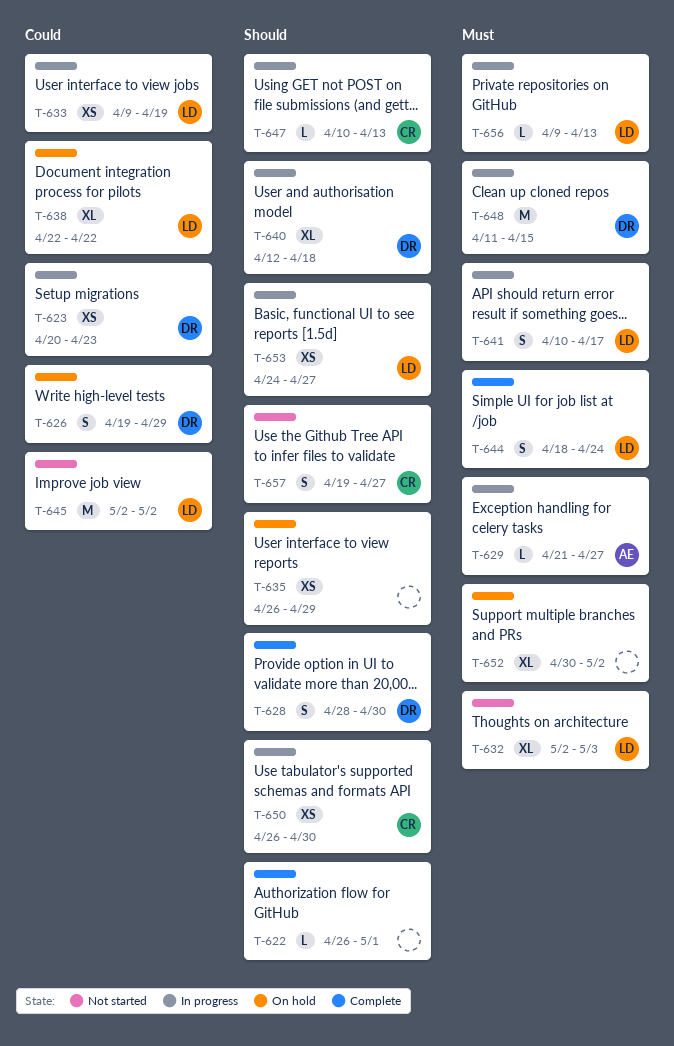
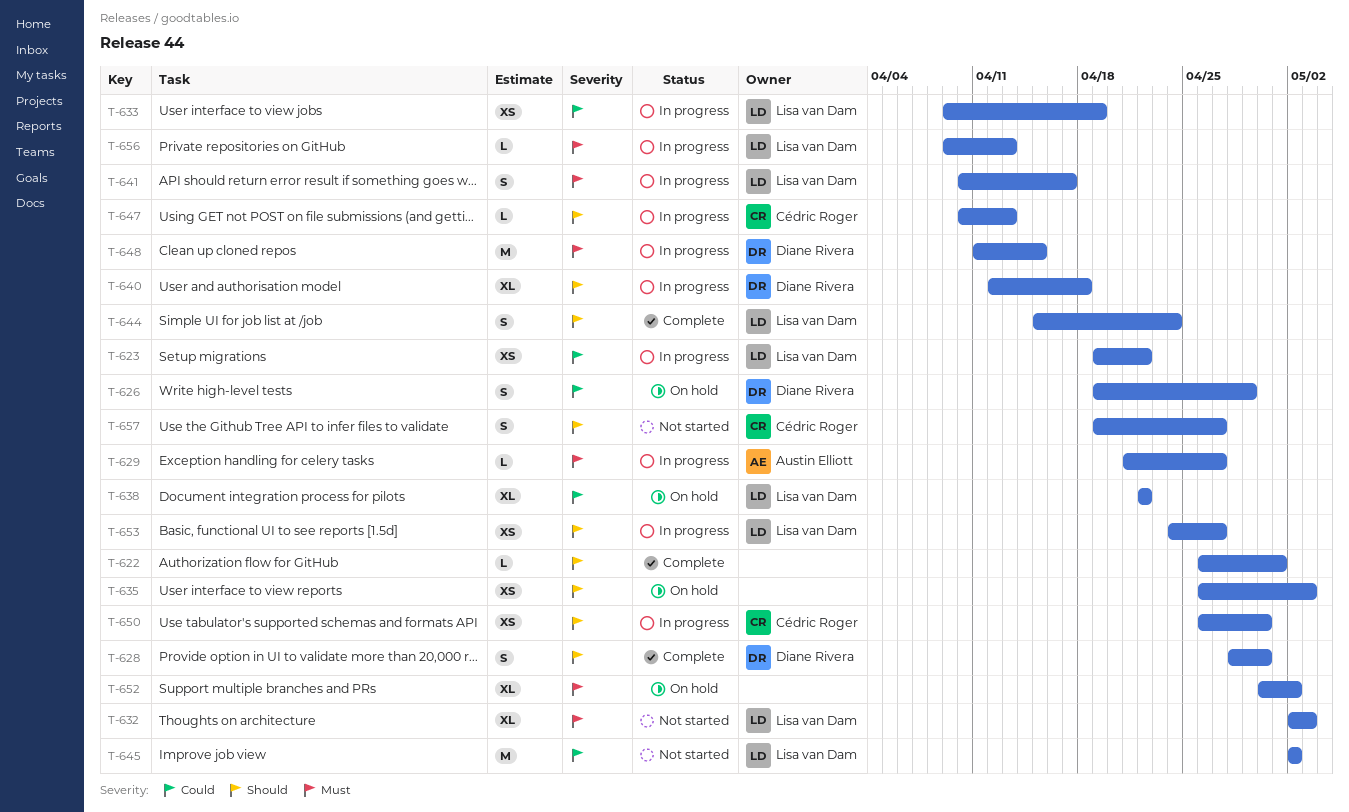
T-623, owner: Diane Rivera -> Lisa van Dam
T-623, start: Apr 20 -> Apr 19
T-623, due: Apr 23 -> Apr 22
T-635, due: Apr 29 -> May 3
T-644, priority: Must -> Should
T-644, start: Apr 18 -> Apr 15

